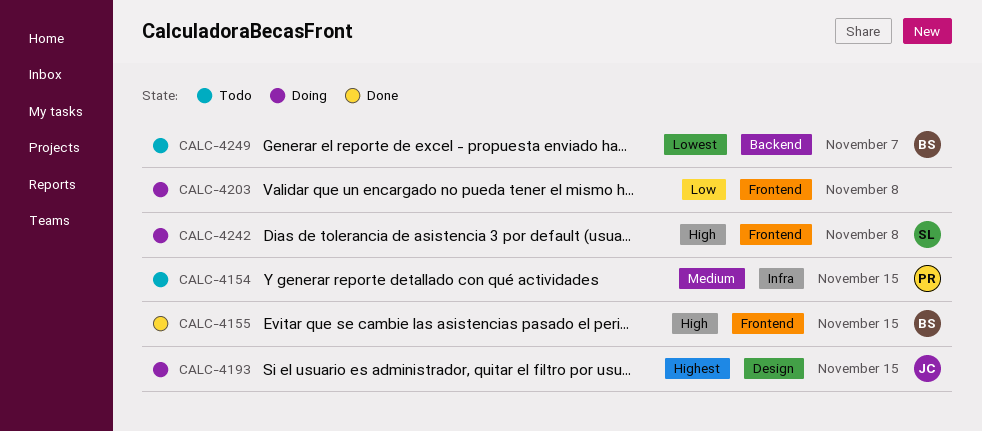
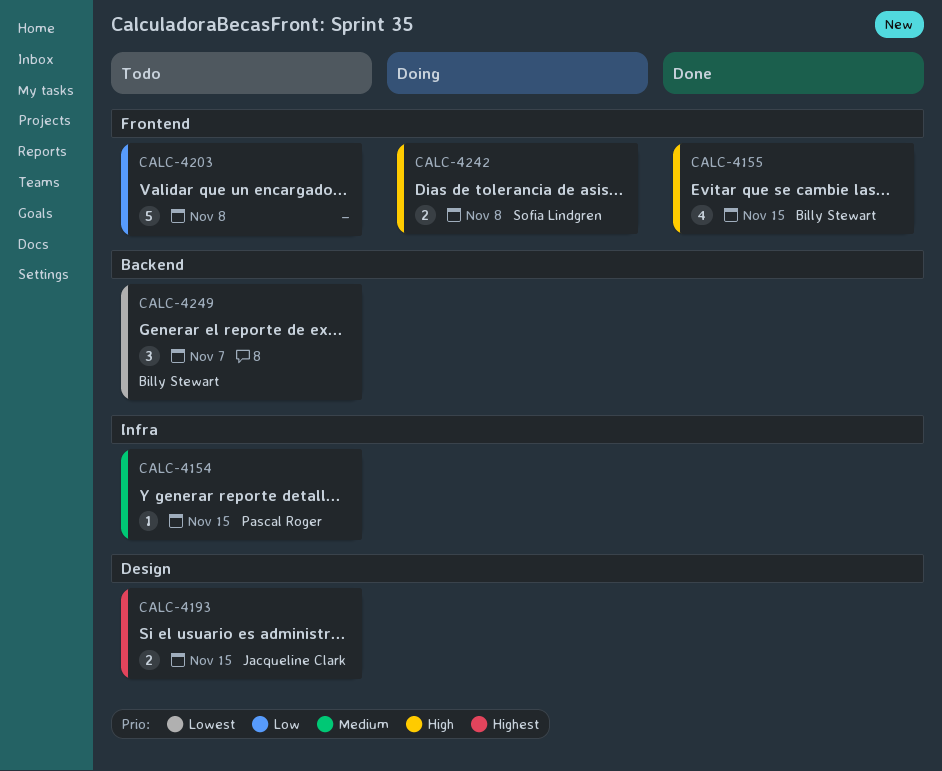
CALC-4193, status: Doing -> Todo
CALC-4203, status: Doing -> Todo

